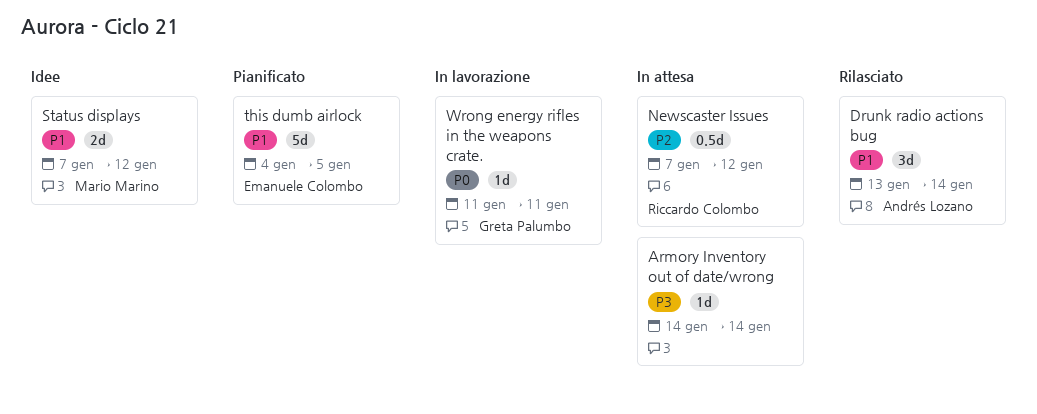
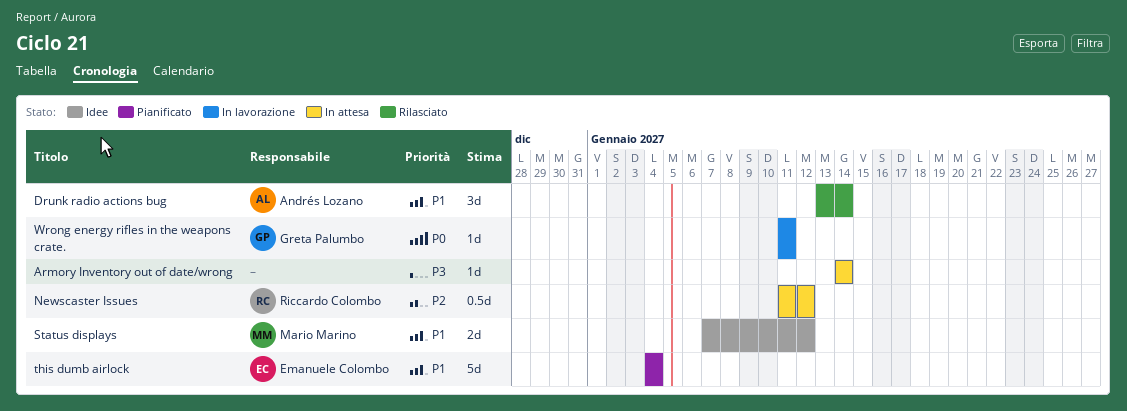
Newscaster Issues, start: Jan 7 -> Jan 11
this dumb airlock, due: Jan 5 -> Jan 4

